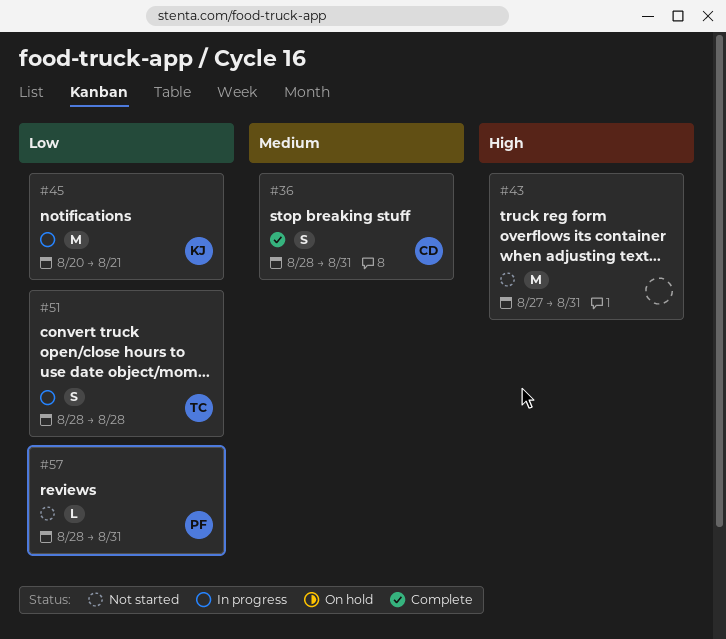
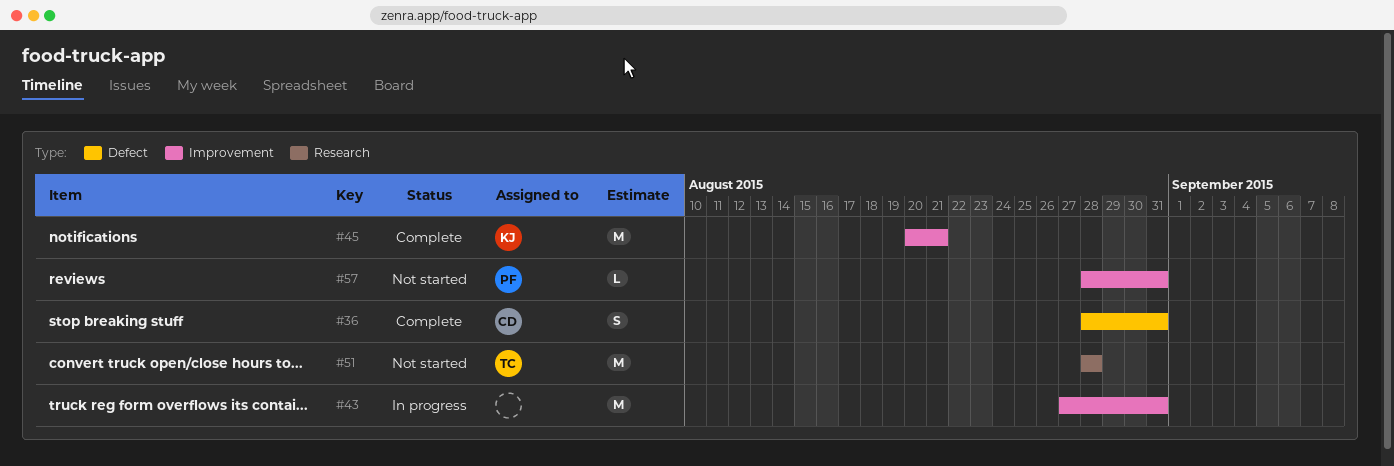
#43, status: Not started -> In progress
#45, status: In progress -> Complete
#51, status: In progress -> Not started
#51, estimate: S -> M

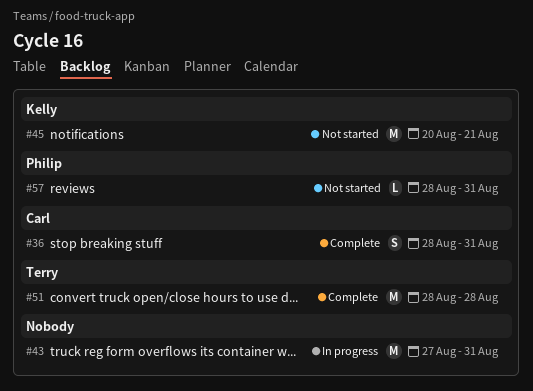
#45, status: Complete -> Not started
#51, status: Not started -> Complete

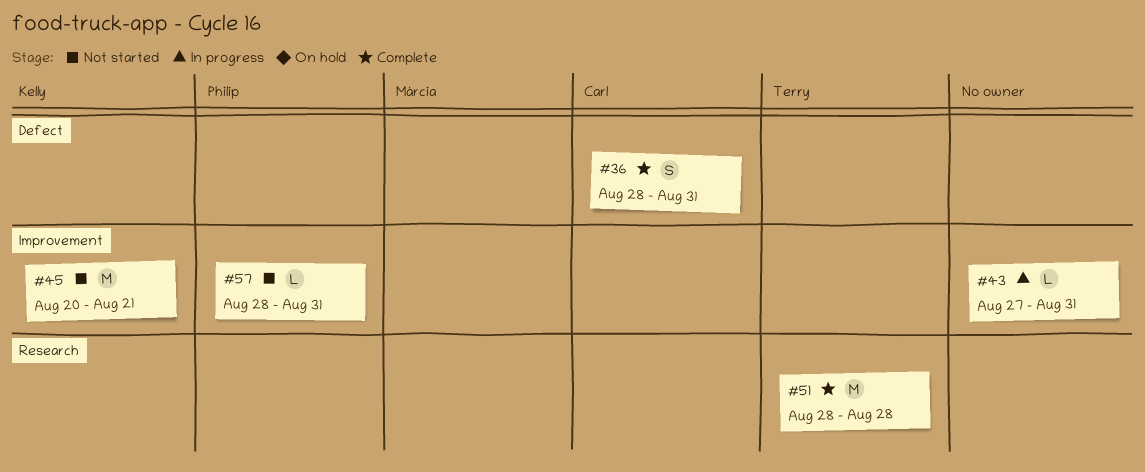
#43, estimate: M -> L

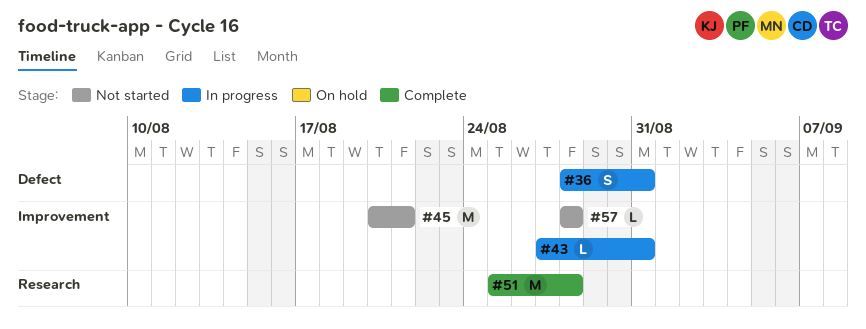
#36, status: Complete -> In progress
#51, start: Aug 28 -> Aug 25
#57, due: Aug 31 -> Aug 28

